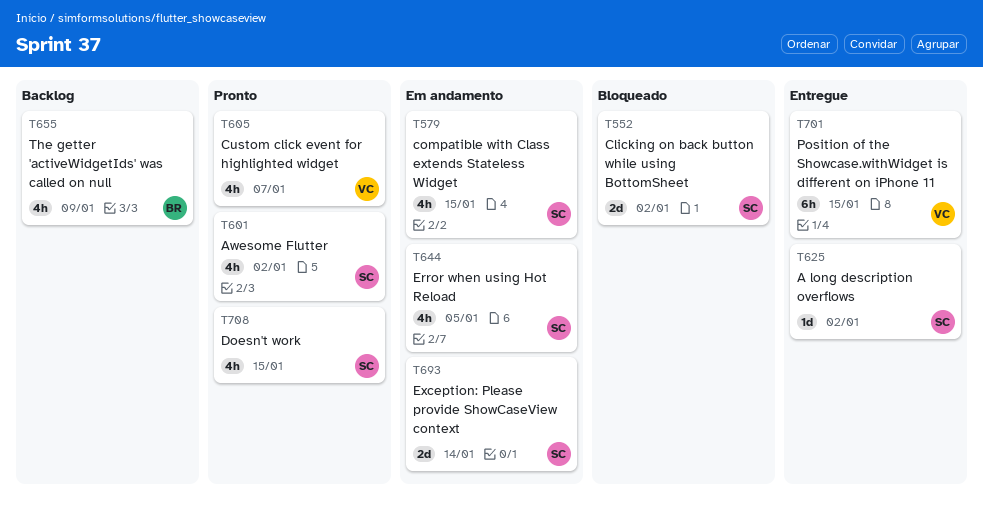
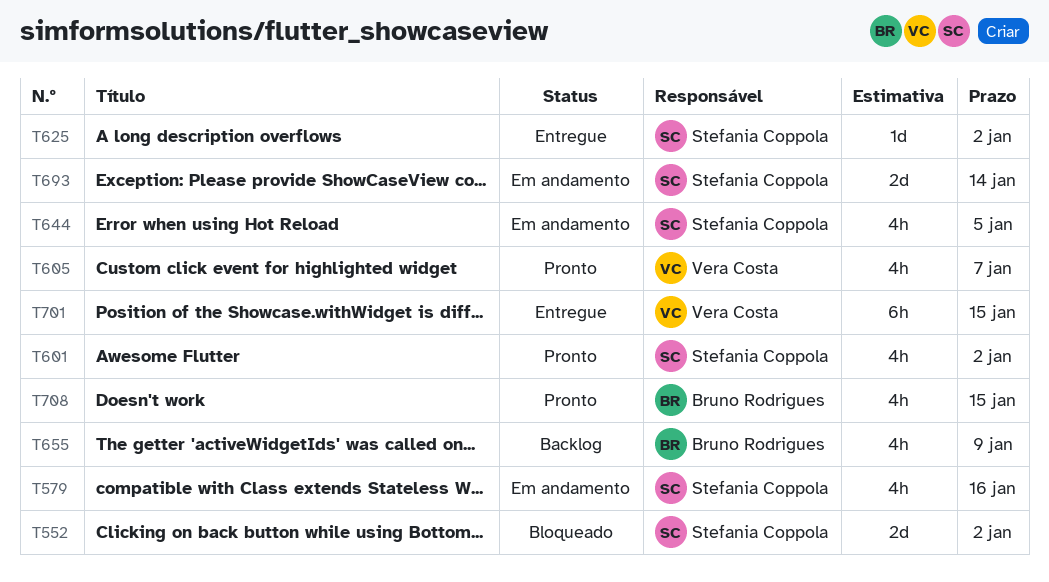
T579, due: Jan 15 -> Jan 16
T708, owner: Stefania Coppola -> Bruno Rodrigues

